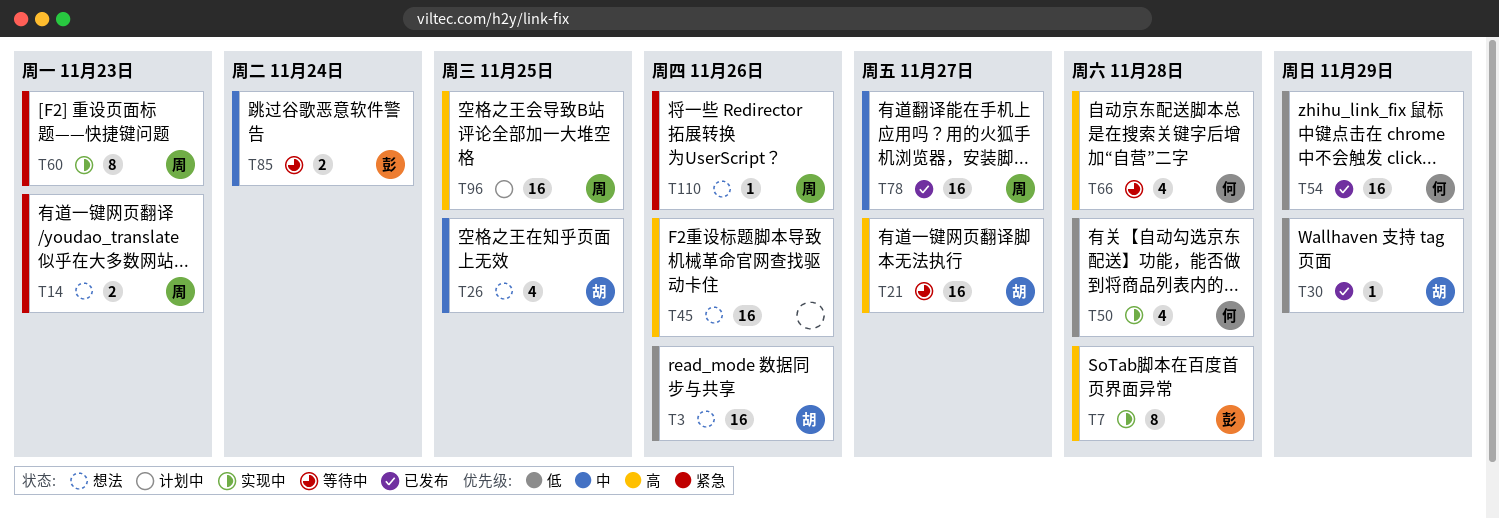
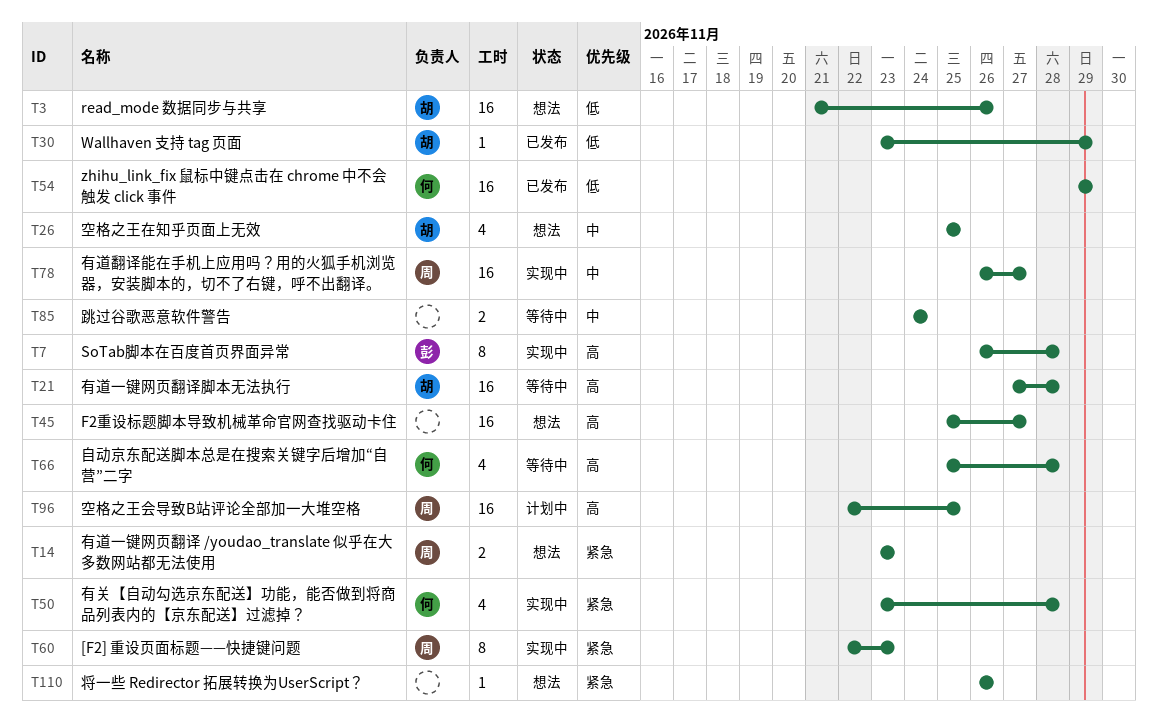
T21, due: Nov 27 -> Nov 28
T45, due: Nov 26 -> Nov 27
T50, priority: 低 -> 紧急
T78, status: 已发布 -> 实现中
T85, owner: 彭 -> none
T110, owner: 周 -> none

